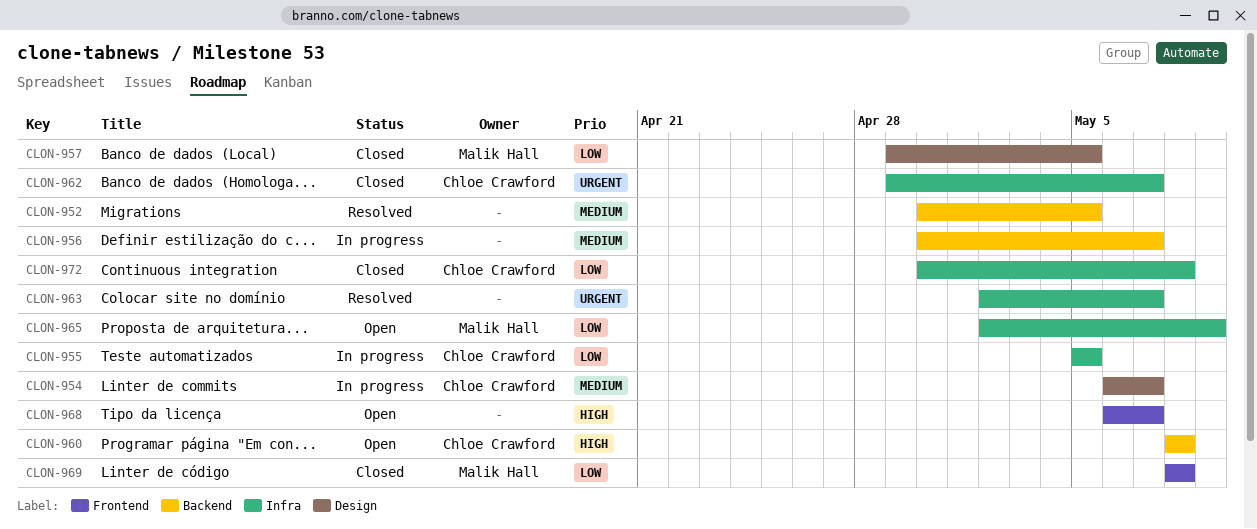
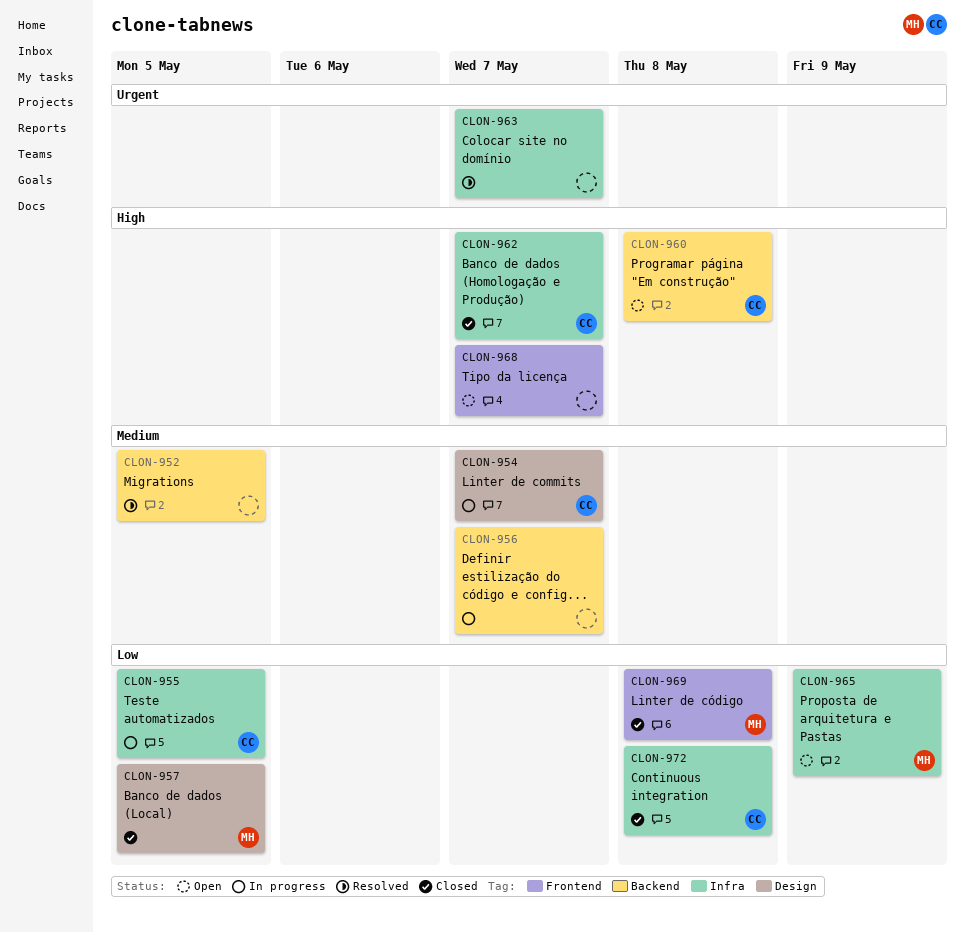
CLON-962, priority: Urgent -> High

